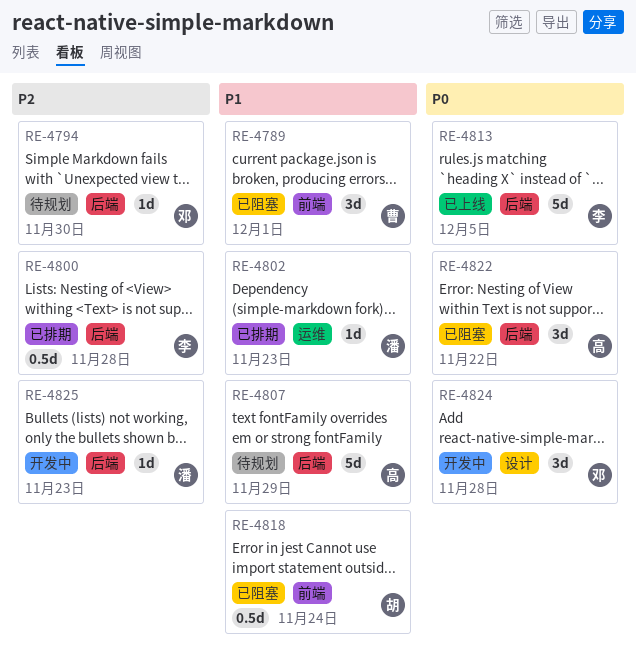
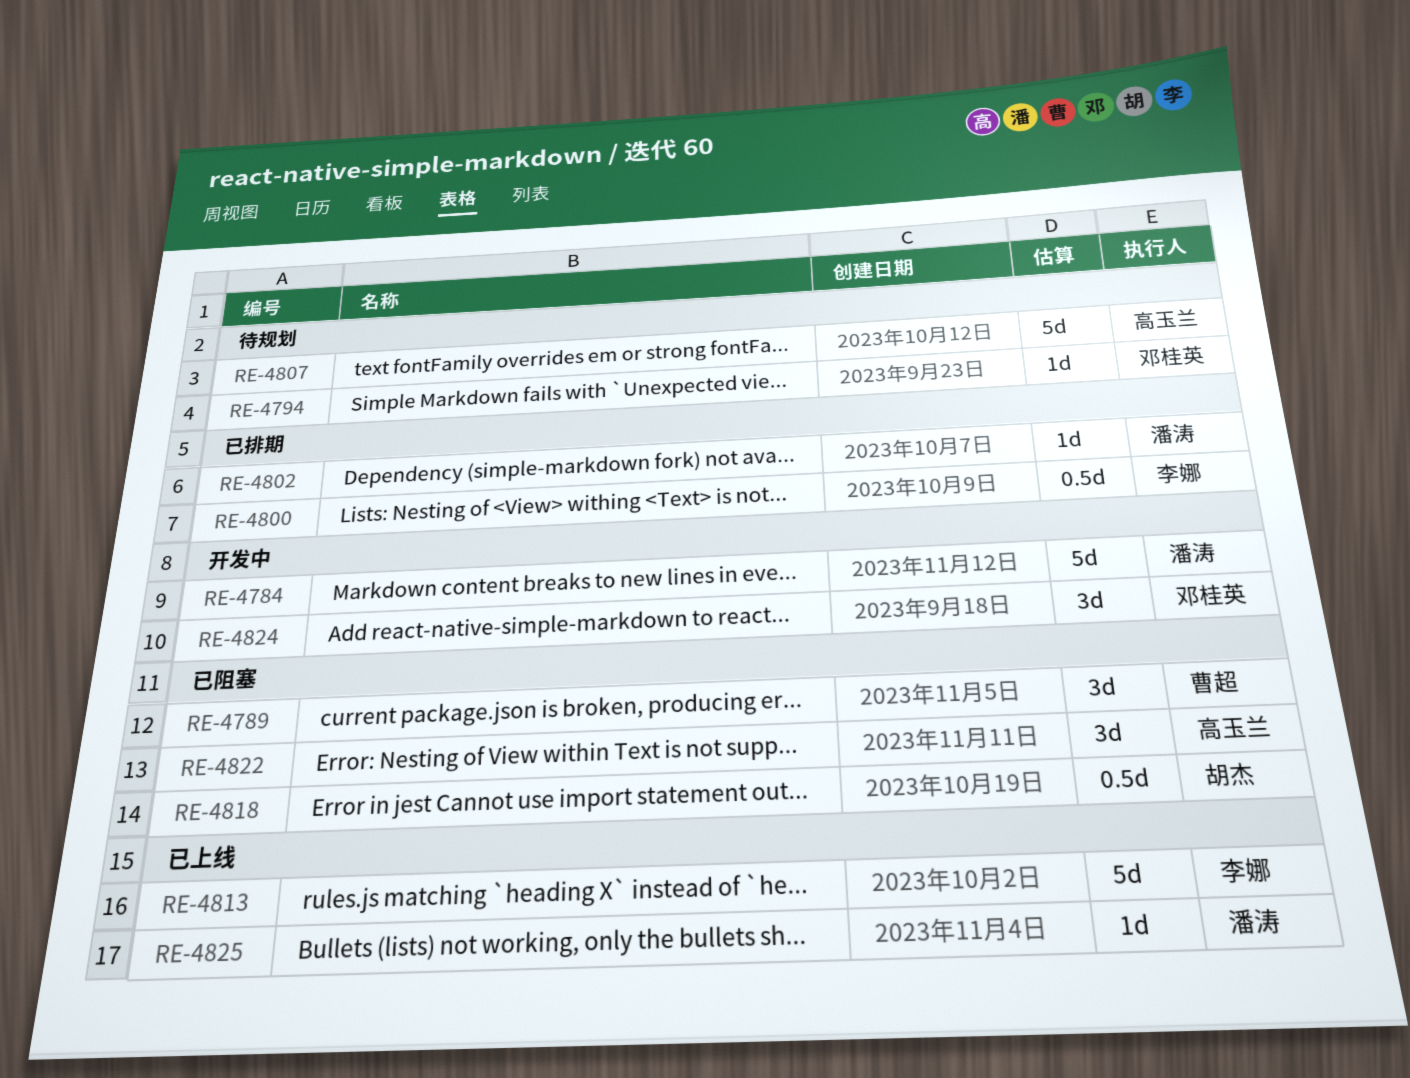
RE-4784: none -> present
RE-4825, status: 开发中 -> 已上线

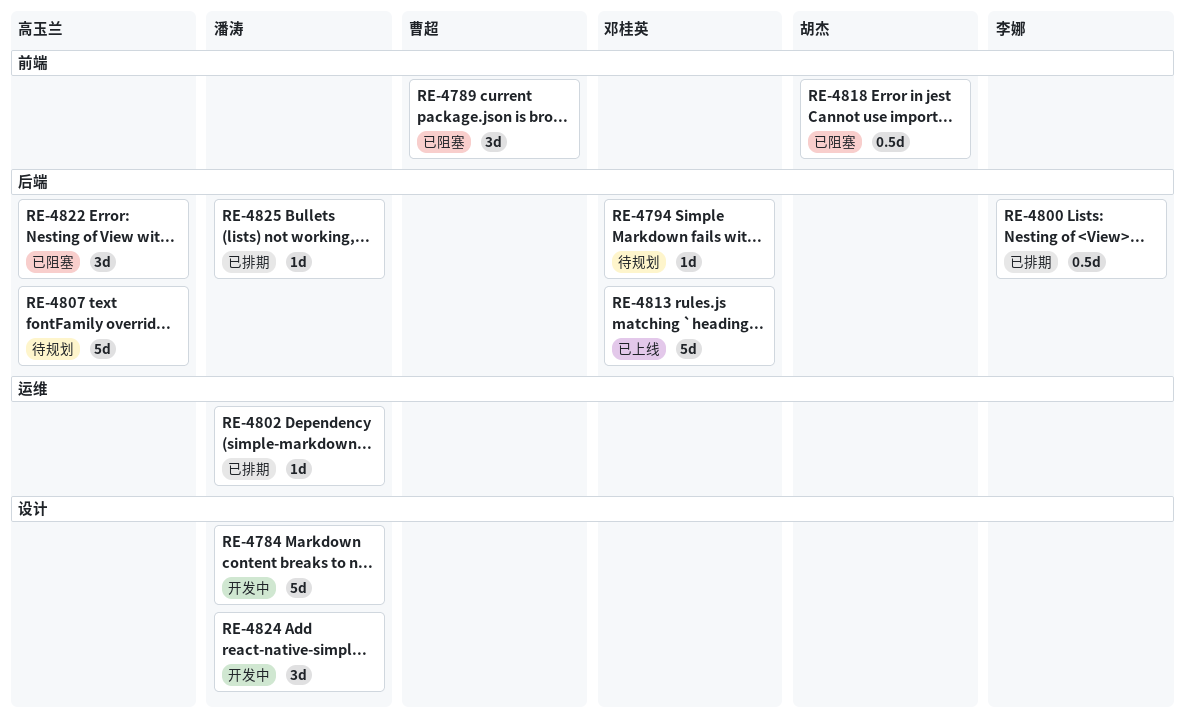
RE-4813, owner: 李娜 -> 邓桂英
RE-4824, owner: 邓桂英 -> 潘涛
RE-4825, status: 已上线 -> 已排期

